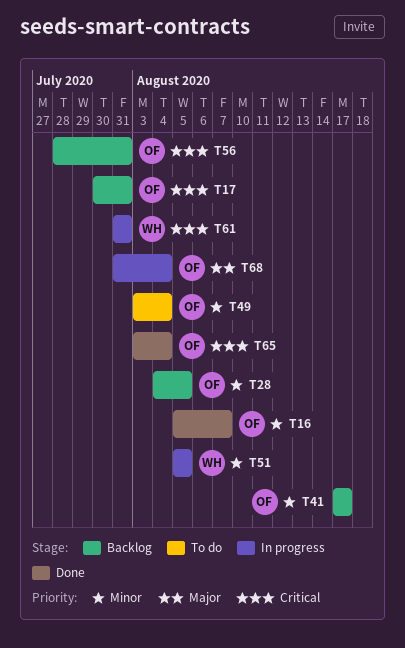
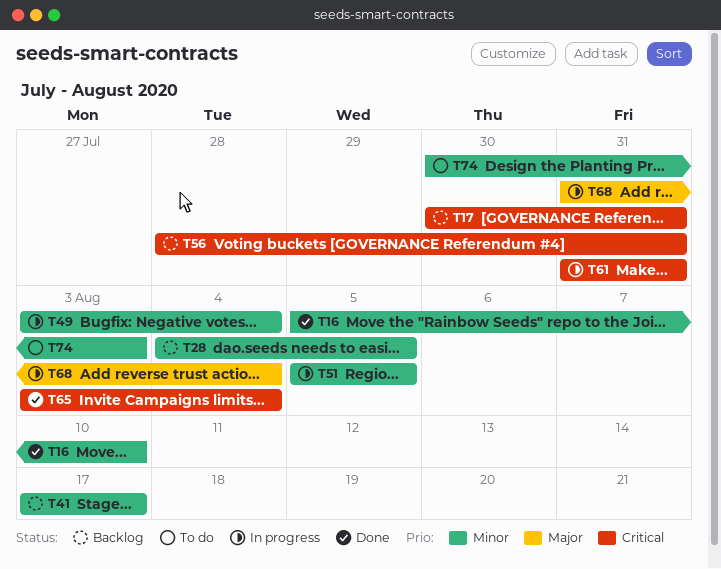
T16, due: Aug 7 -> Aug 10
T49, status: To do -> In progress
T74: none -> present

